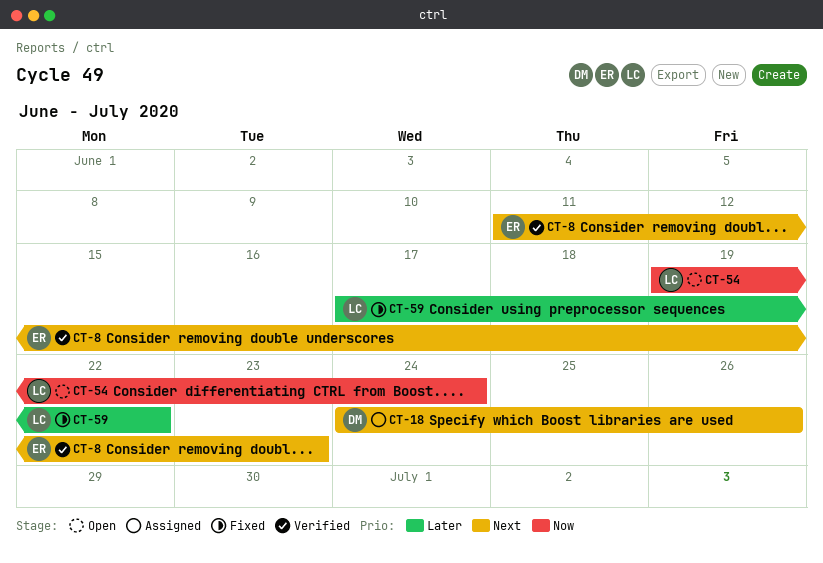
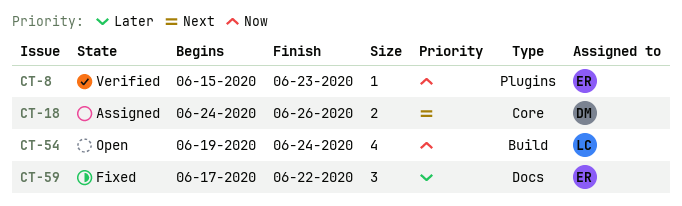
CT-8, priority: Next -> Now
CT-8, start: Jun 11 -> Jun 15
CT-59, owner: LC -> ER

